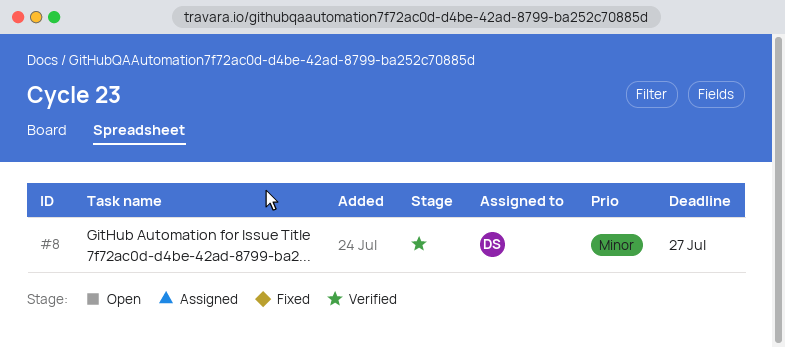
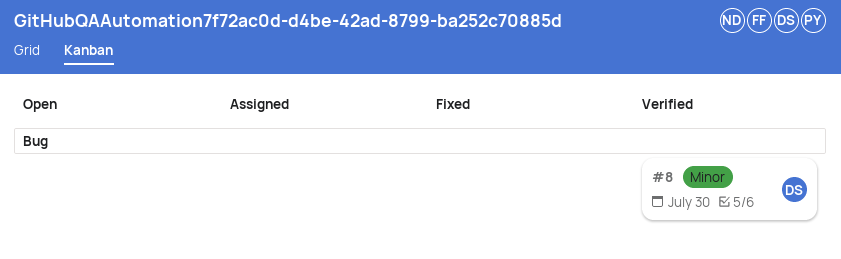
#8, due: Jul 27 -> Jul 30

